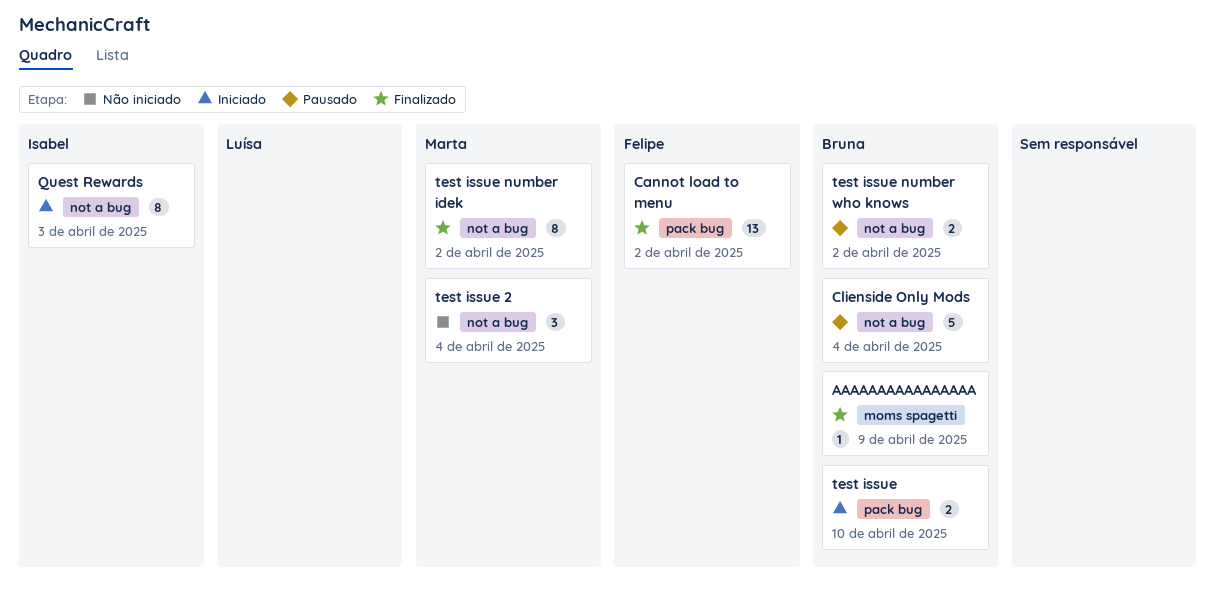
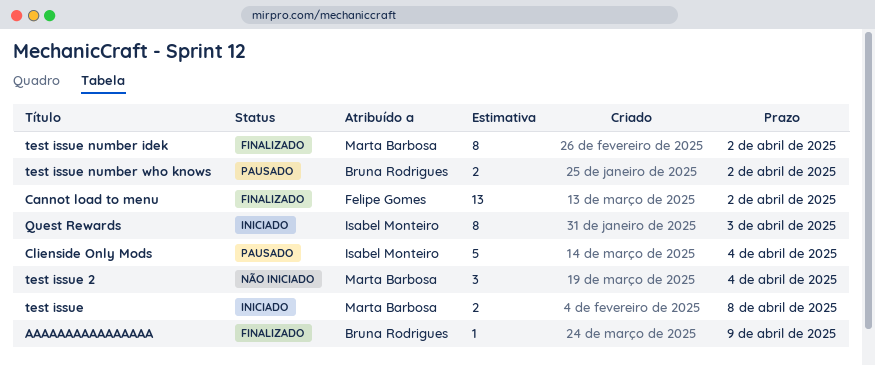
Clienside Only Mods, owner: Bruna Rodrigues -> Isabel Monteiro
test issue, owner: Bruna Rodrigues -> Marta Barbosa
test issue, due: Apr 10 -> Apr 8

